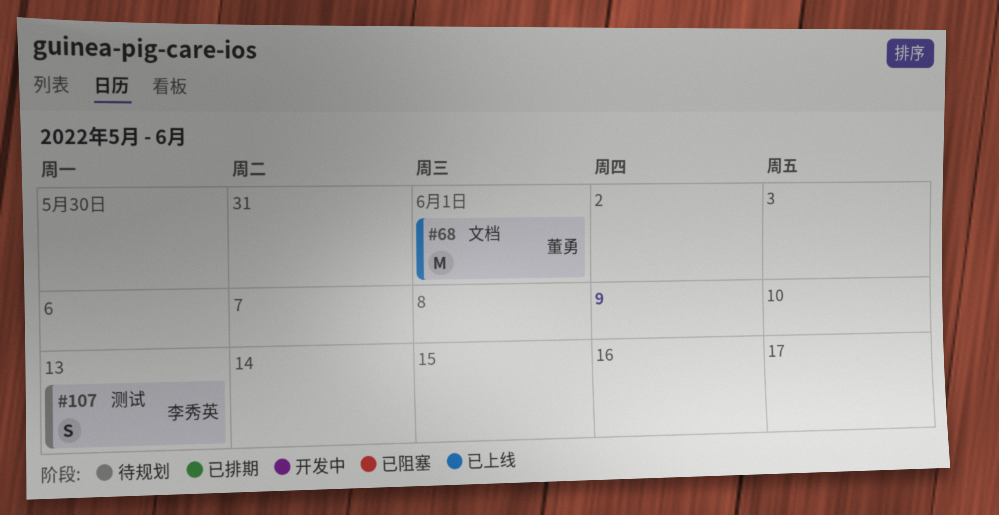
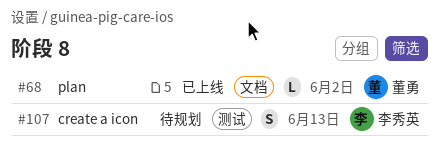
#68, estimate: M -> L
#68, due: Jun 1 -> Jun 2

